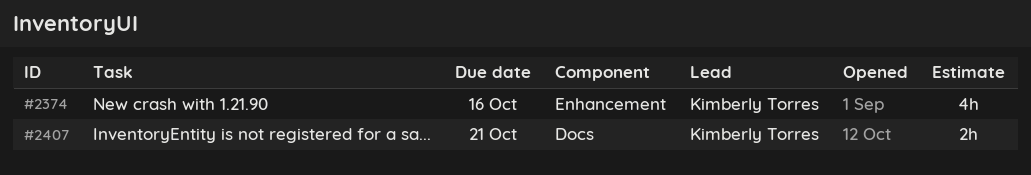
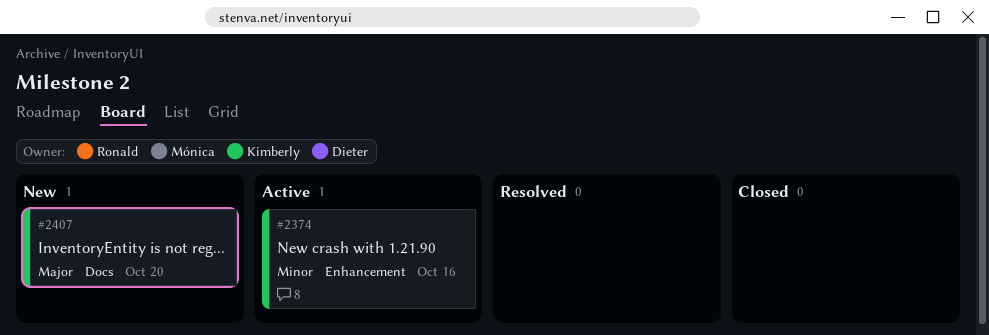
#2407, due: Oct 21 -> Oct 20

